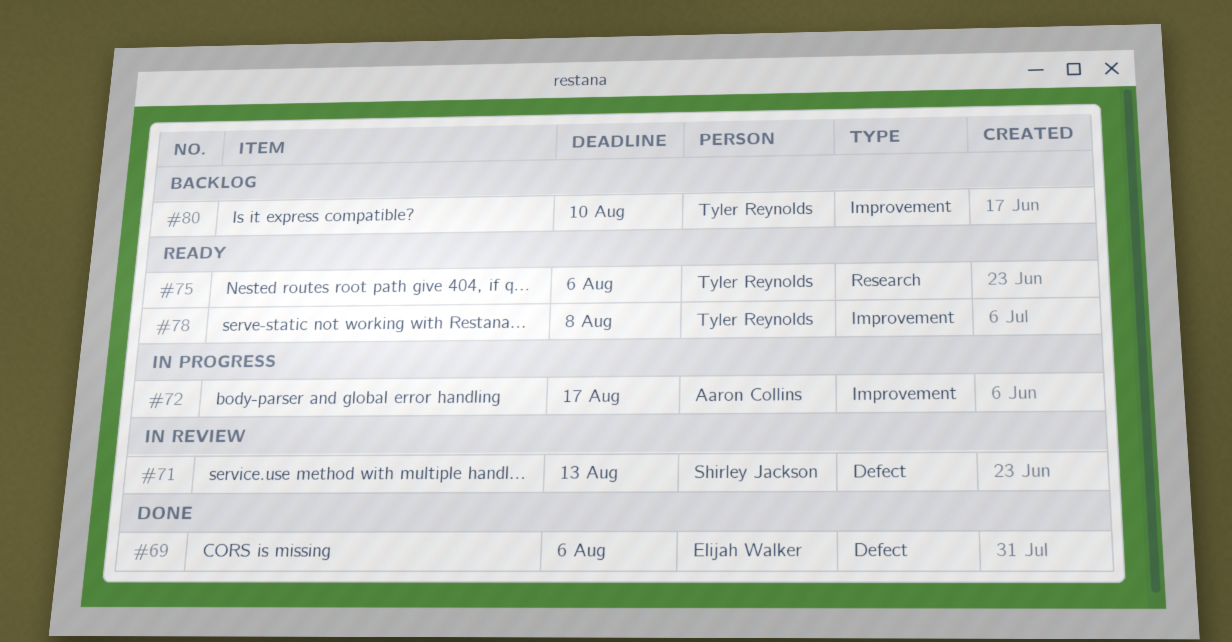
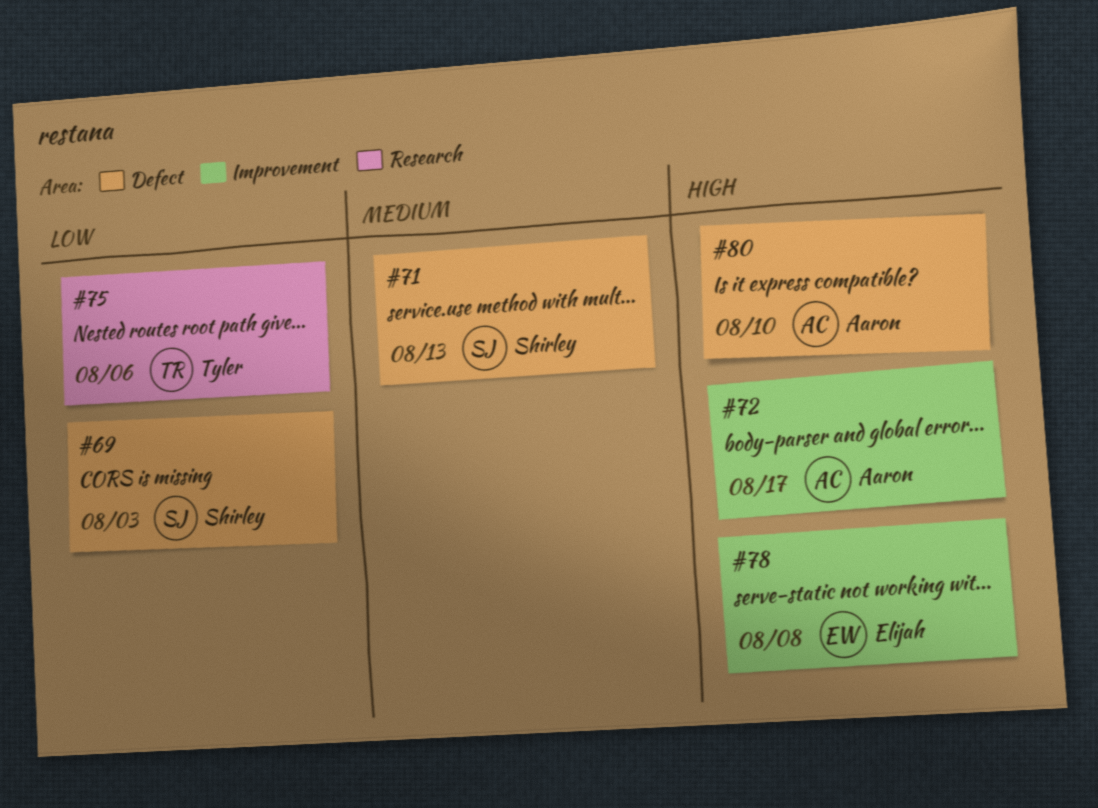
#69, owner: Elijah Walker -> Shirley Jackson
#69, due: Aug 6 -> Aug 3
#78, owner: Tyler Reynolds -> Elijah Walker
#80, owner: Tyler Reynolds -> Aaron Collins
#80, label: Improvement -> Defect

